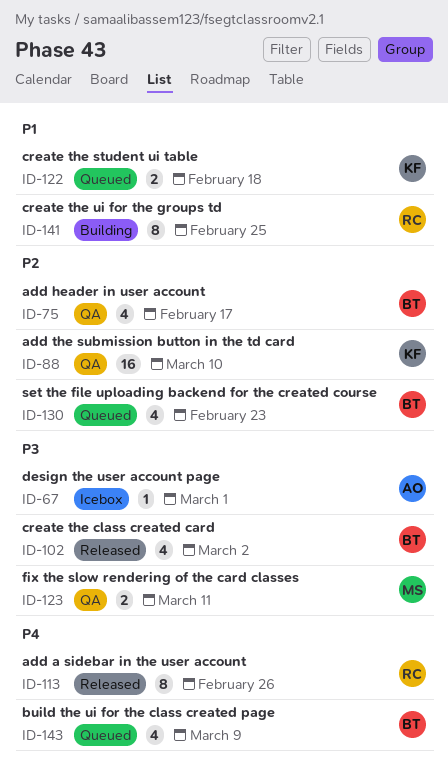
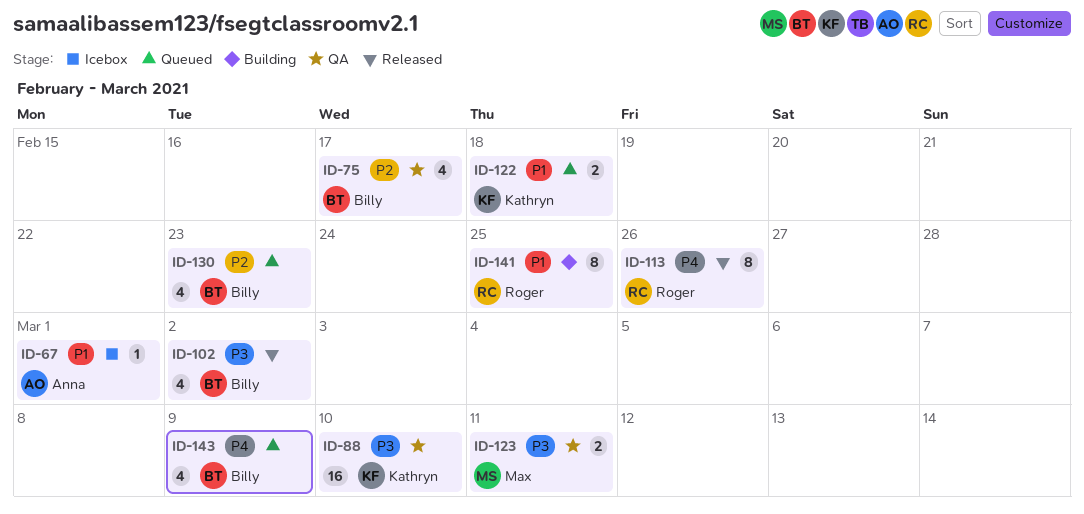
ID-67, priority: P3 -> P1
ID-88, priority: P2 -> P3

